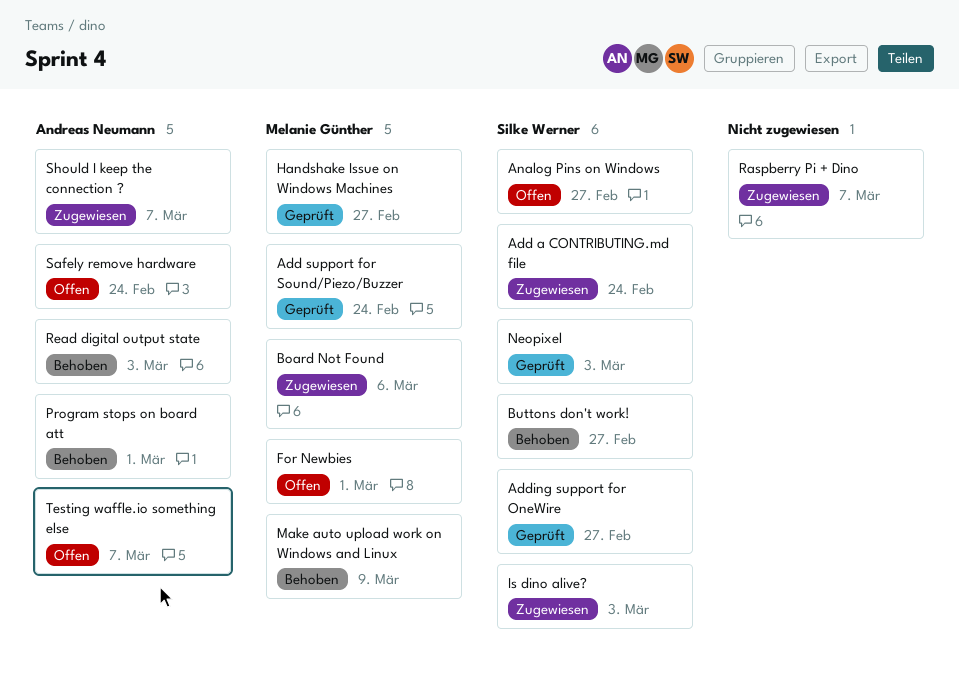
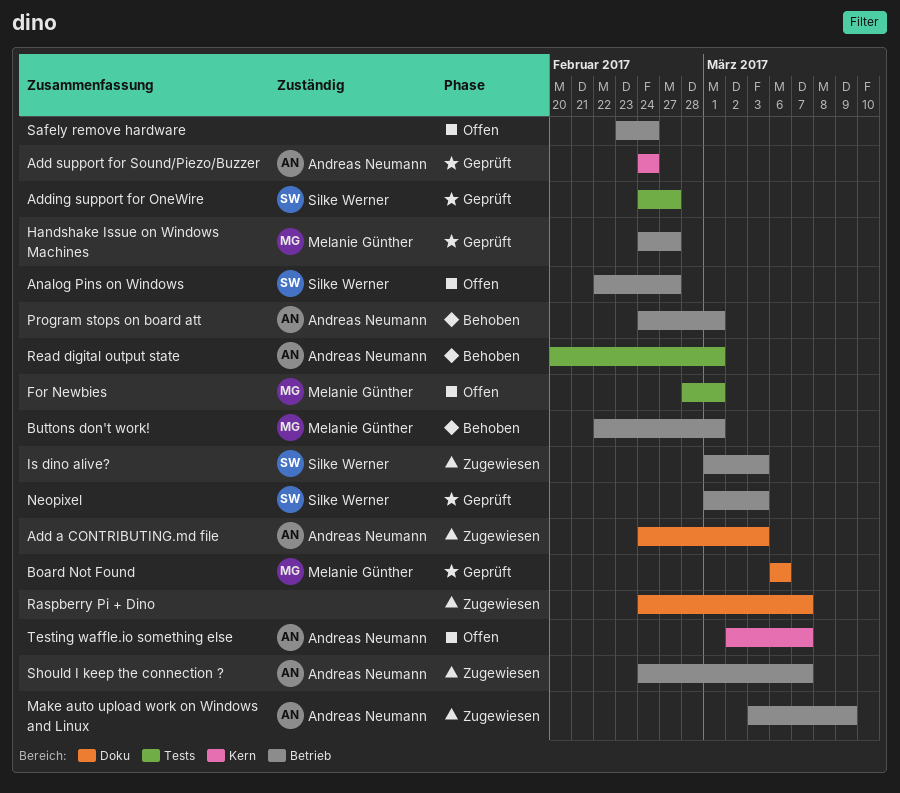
Add a CONTRIBUTING.md file, owner: Silke Werner -> Andreas Neumann
Add a CONTRIBUTING.md file, due: Feb 24 -> Mar 3
Add support for Sound/Piezo/Buzzer, owner: Melanie Günther -> Andreas Neumann
Board Not Found, status: Zugewiesen -> Geprüft
Buttons don't work!, owner: Silke Werner -> Melanie Günther
Buttons don't work!, due: Feb 27 -> Mar 1
Make auto upload work on Windows and Linux, status: Behoben -> Zugewiesen
Make auto upload work on Windows and Linux, owner: Melanie Günther -> Andreas Neumann
Read digital output state, due: Mar 3 -> Mar 1
Safely remove hardware, owner: Andreas Neumann -> none

